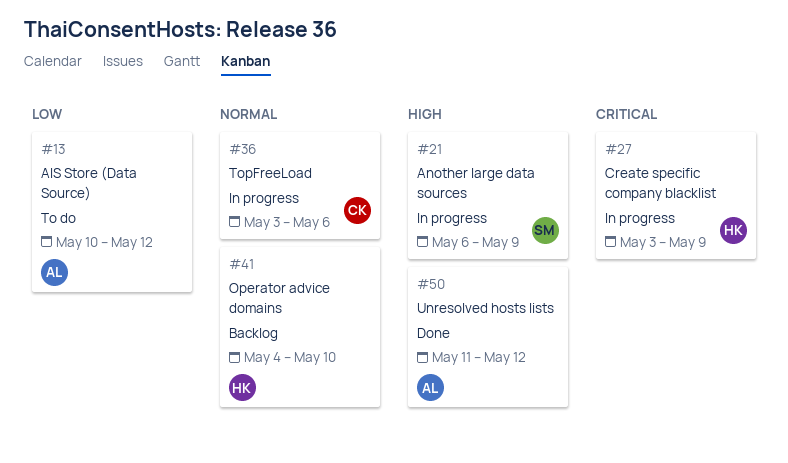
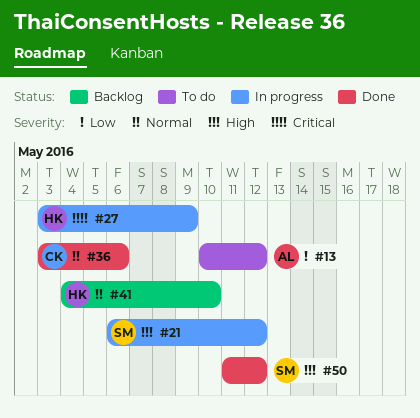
#21, due: May 9 -> May 12
#36, status: In progress -> Done
#50, owner: AL -> SM

